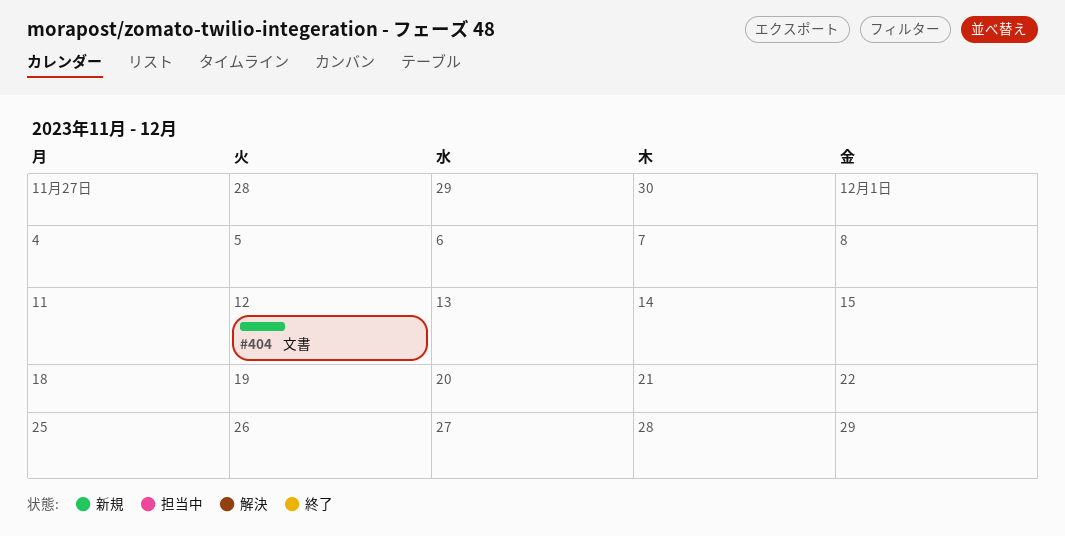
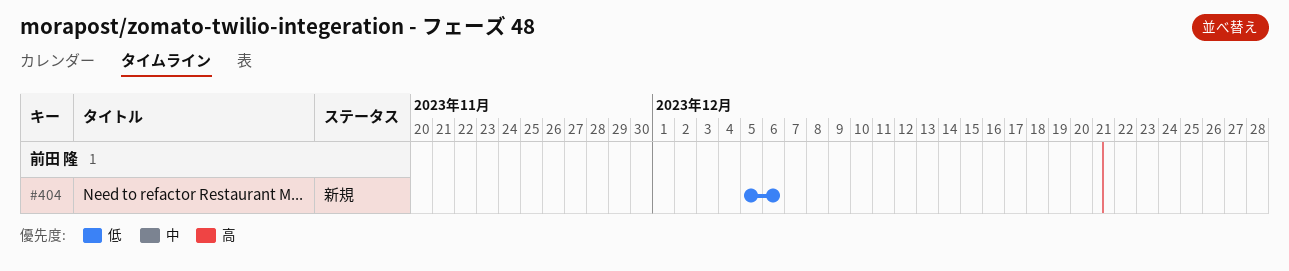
#404, due: Dec 12 -> Dec 6

